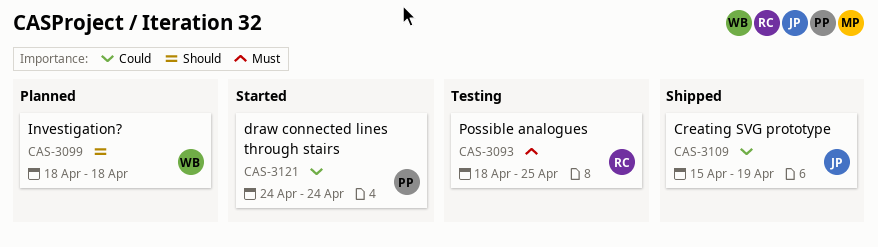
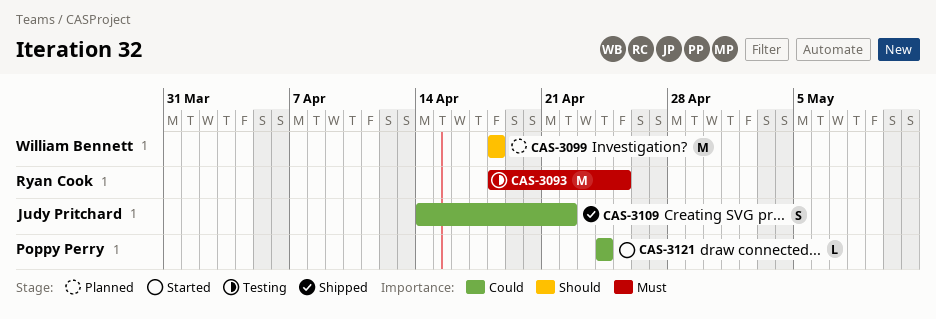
CAS-3109, start: Apr 15 -> Apr 14
CAS-3109, due: Apr 19 -> Apr 22

